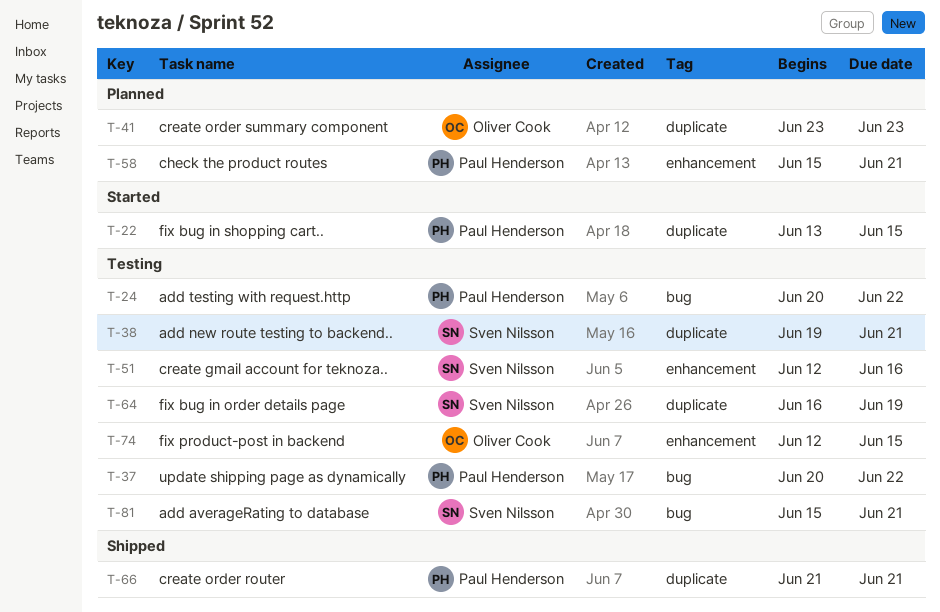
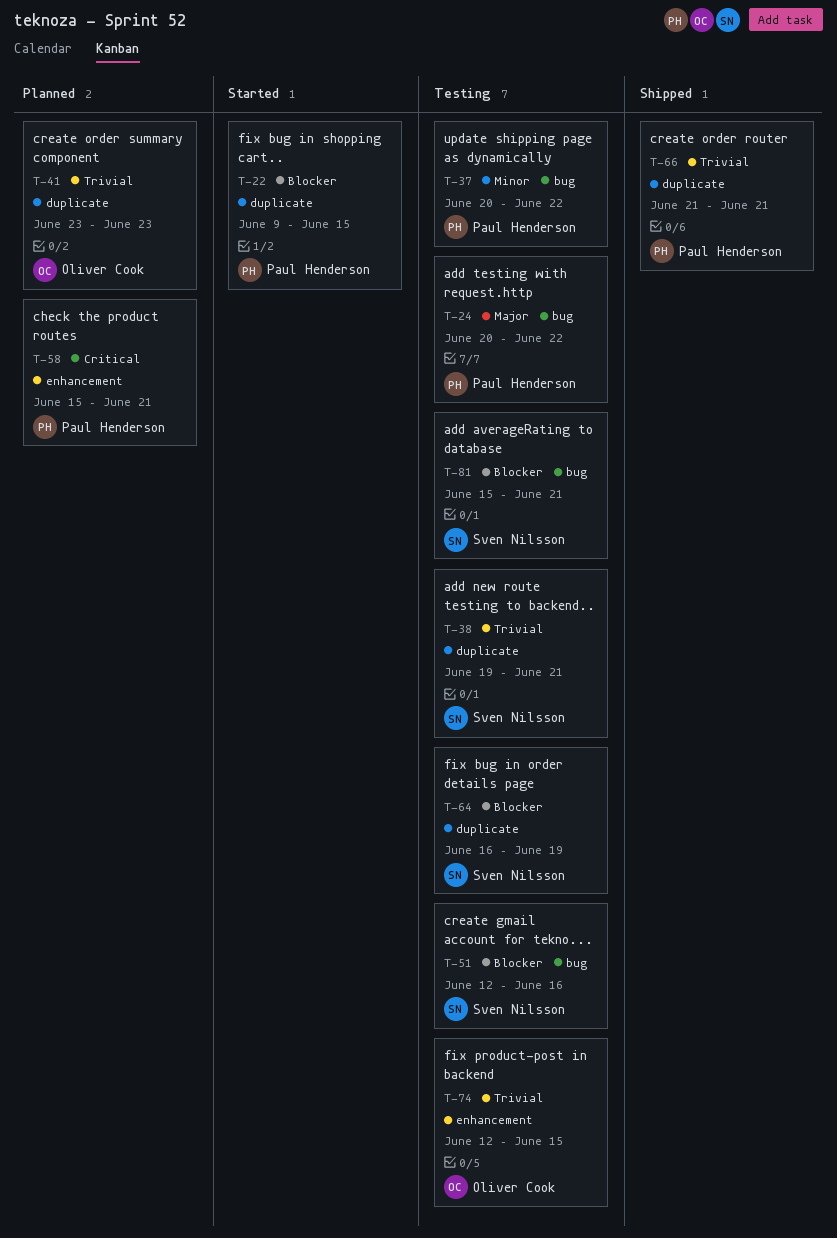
T-22, start: Jun 13 -> Jun 9
T-51, label: enhancement -> bug

